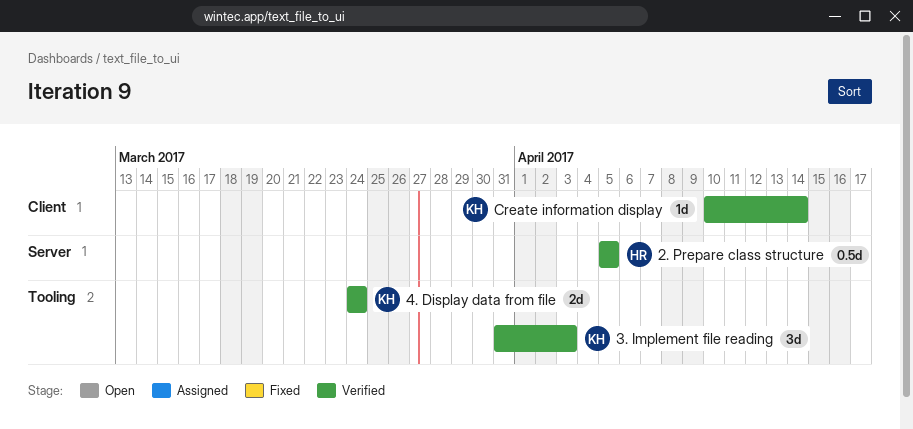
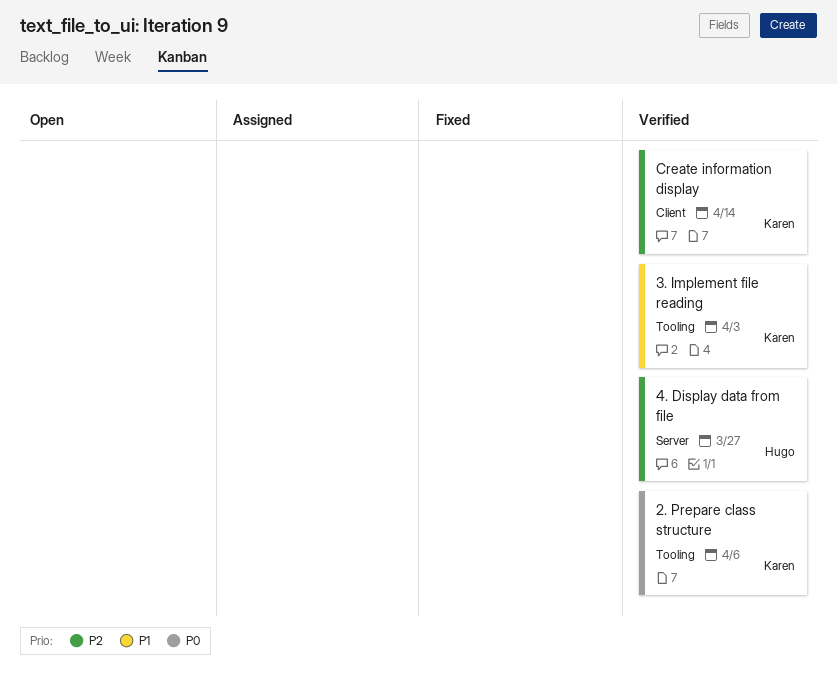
2. Prepare class structure, owner: Hugo -> Karen
2. Prepare class structure, label: Server -> Tooling
2. Prepare class structure, due: Apr 5 -> Apr 6
4. Display data from file, owner: Karen -> Hugo
4. Display data from file, label: Tooling -> Server
4. Display data from file, due: Mar 24 -> Mar 27

